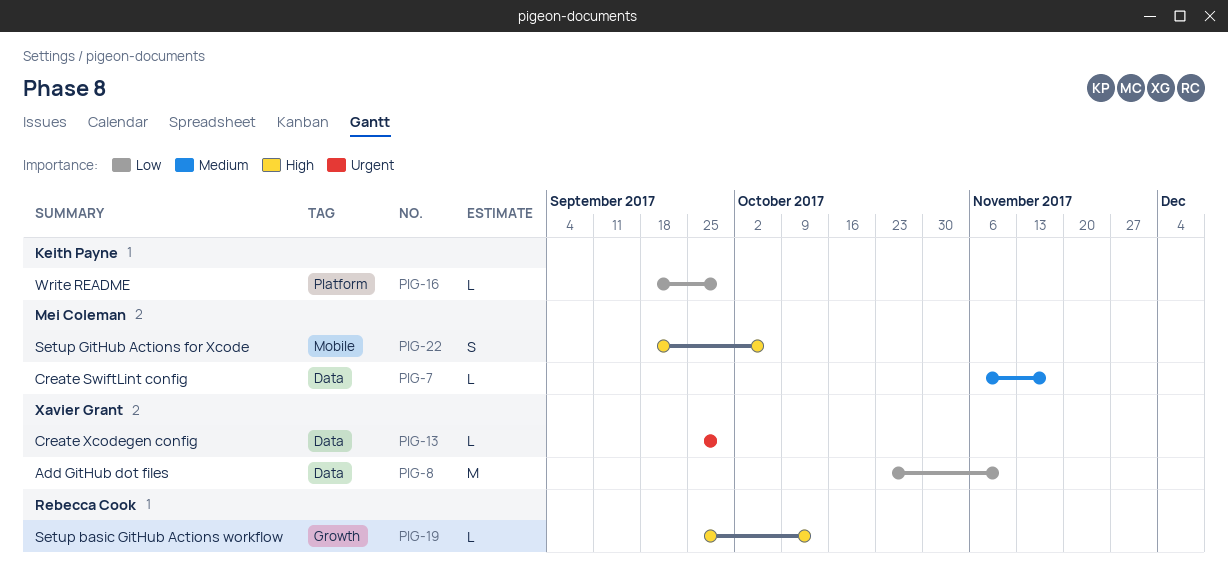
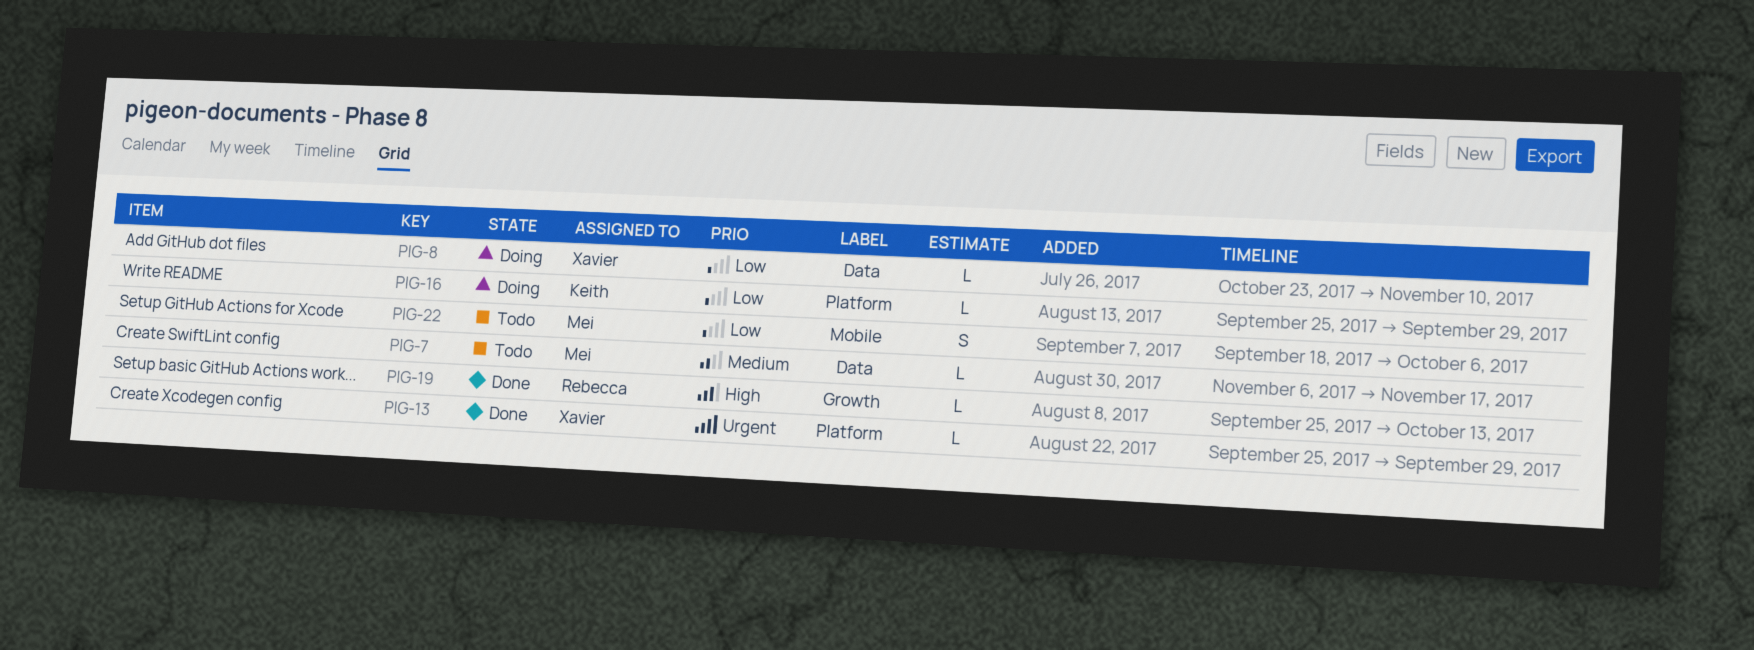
PIG-8, estimate: M -> L
PIG-13, label: Data -> Platform
PIG-16, start: Sep 18 -> Sep 25
PIG-22, priority: High -> Low

